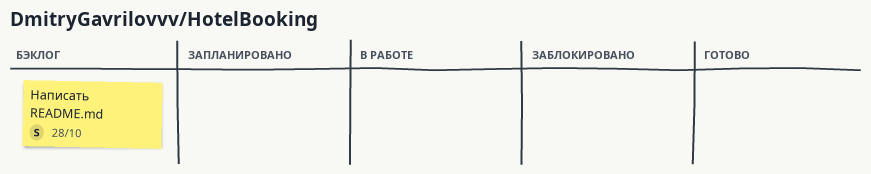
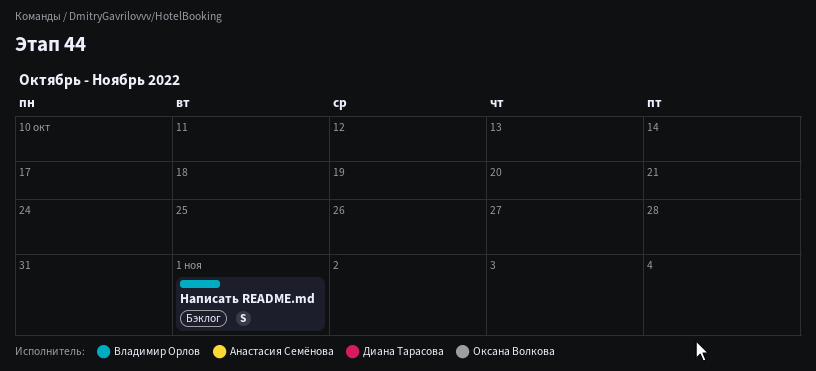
Написать README.md, due: Oct 28 -> Nov 1

